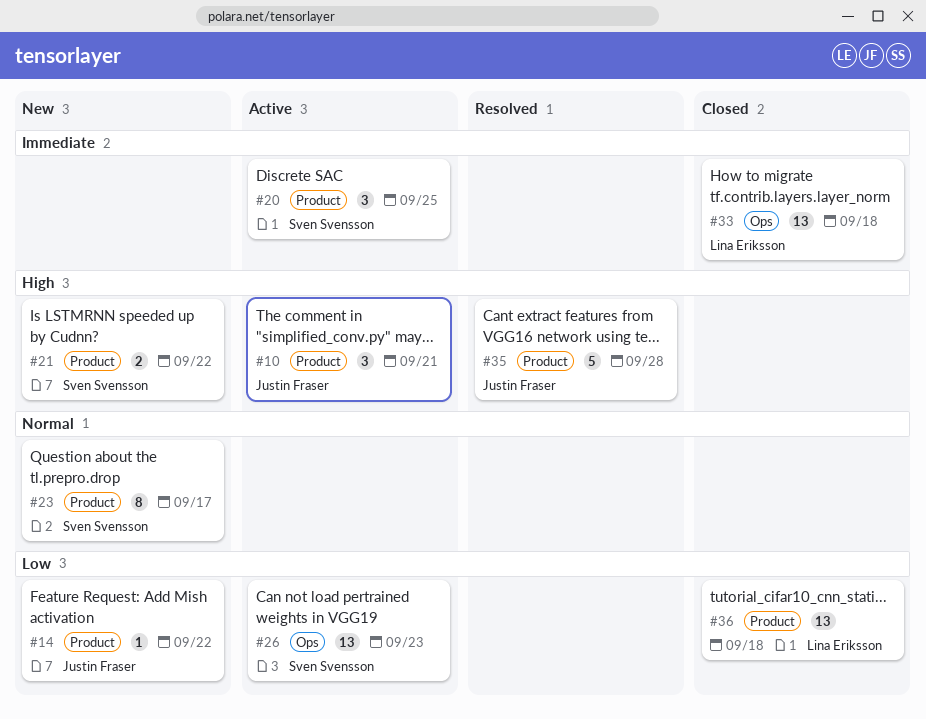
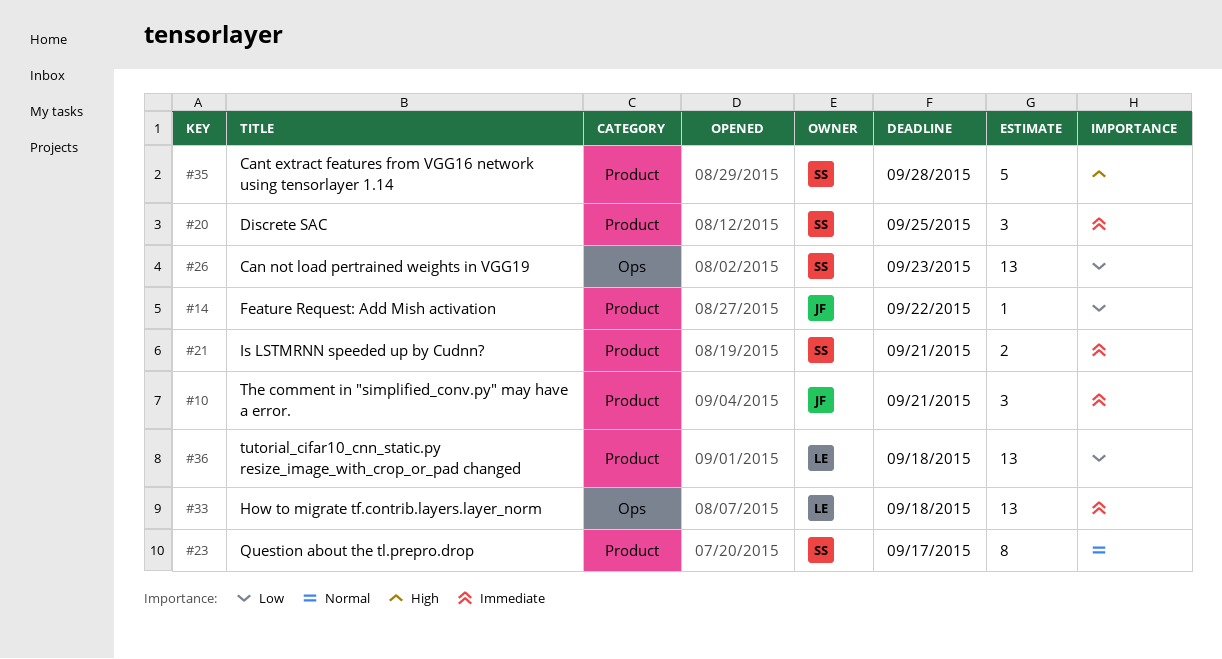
#10, priority: High -> Immediate
#21, priority: High -> Immediate
#21, due: Sep 22 -> Sep 21
#35, owner: Justin Fraser -> Sven Svensson

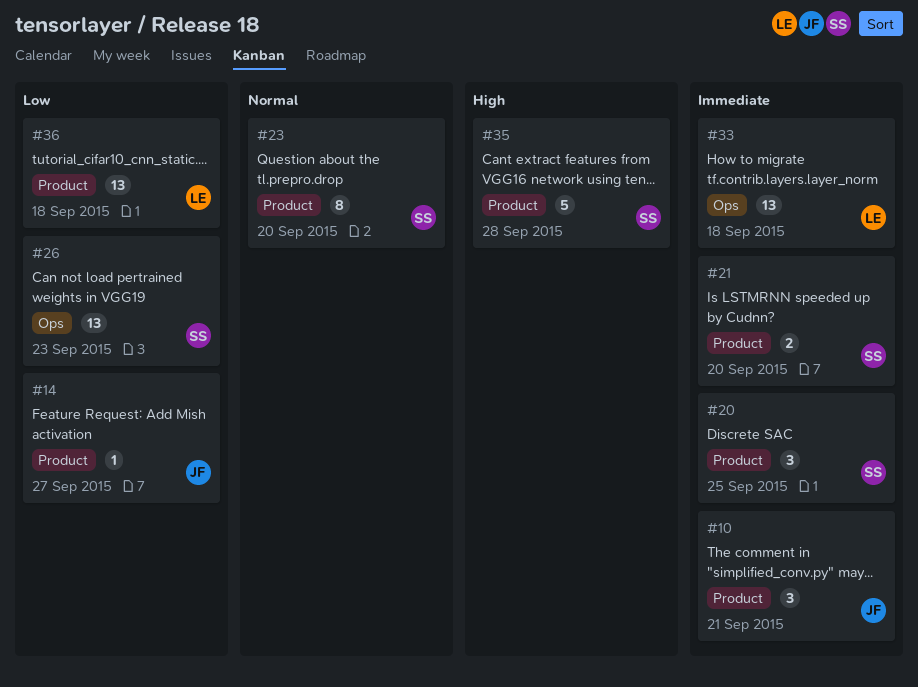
#14, due: Sep 22 -> Sep 27
#21, due: Sep 21 -> Sep 20
#23, due: Sep 17 -> Sep 20

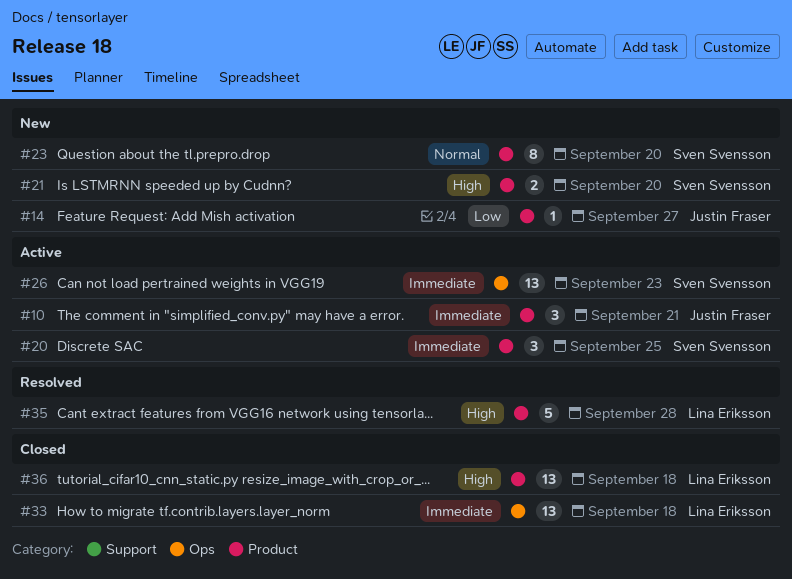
#21, priority: Immediate -> High
#26, priority: Low -> Immediate
#35, owner: Sven Svensson -> Lina Eriksson
#36, priority: Low -> High

